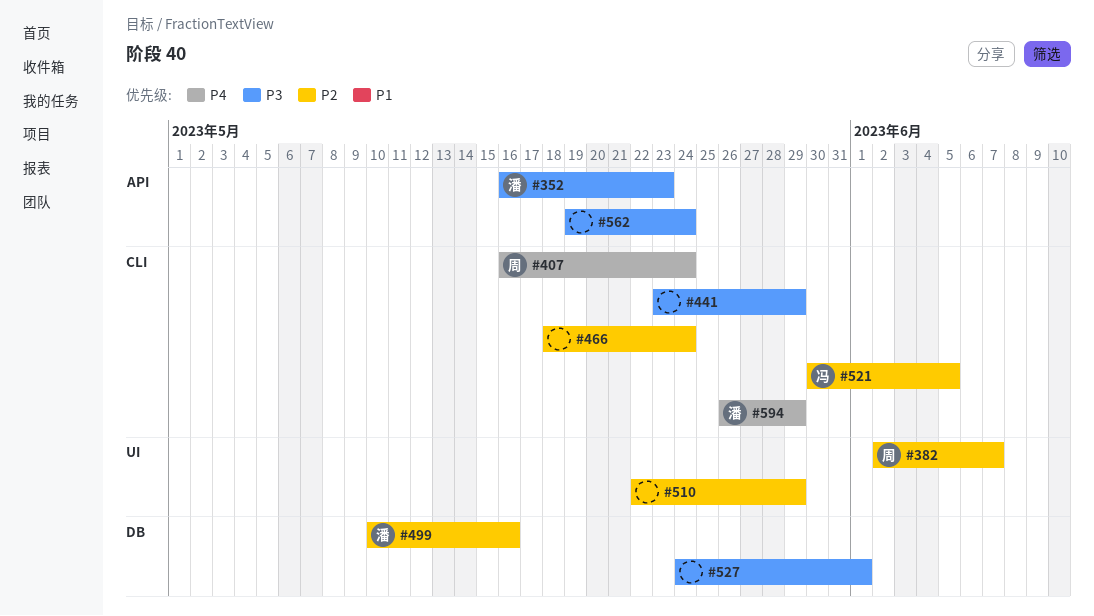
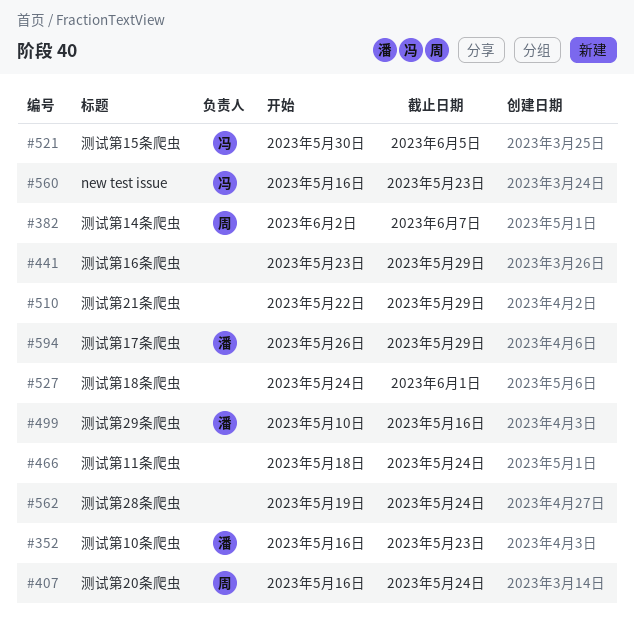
#560: none -> present

